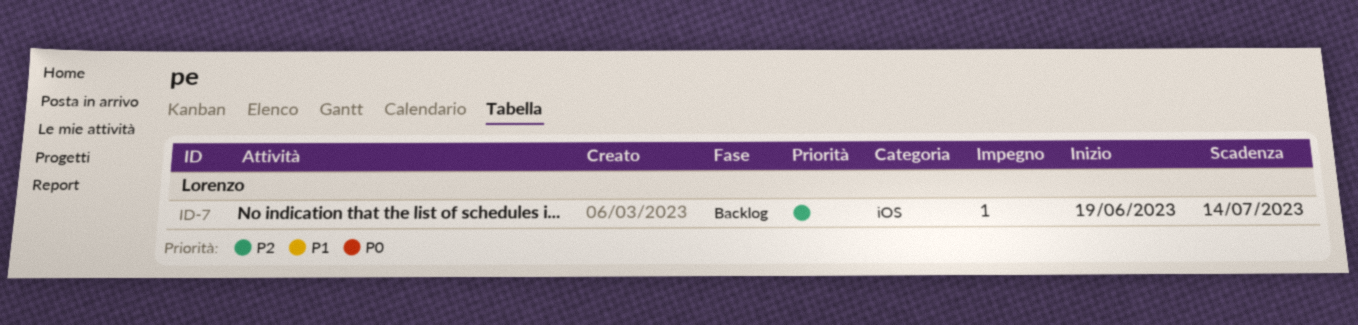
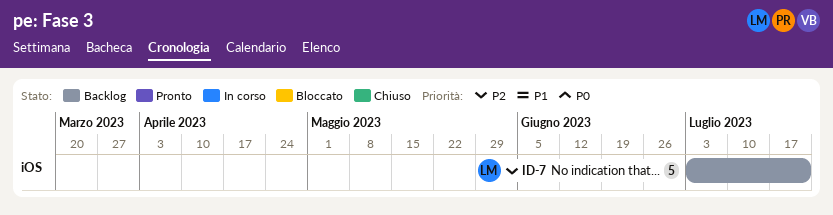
ID-7, estimate: 1 -> 5
ID-7, start: Jun 19 -> Jul 3
ID-7, due: Jul 14 -> Jul 21

